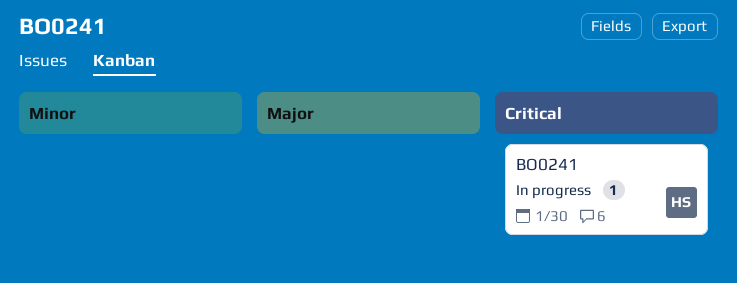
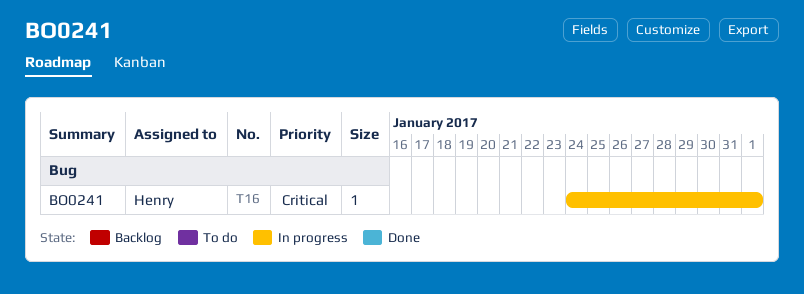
BO0241, due: Jan 30 -> Feb 1

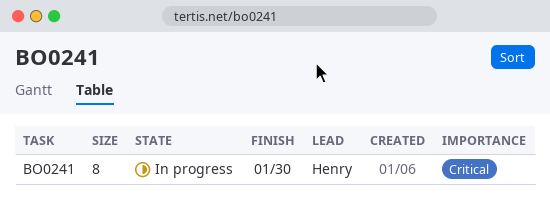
BO0241, estimate: 1 -> 8
BO0241, due: Feb 1 -> Jan 30

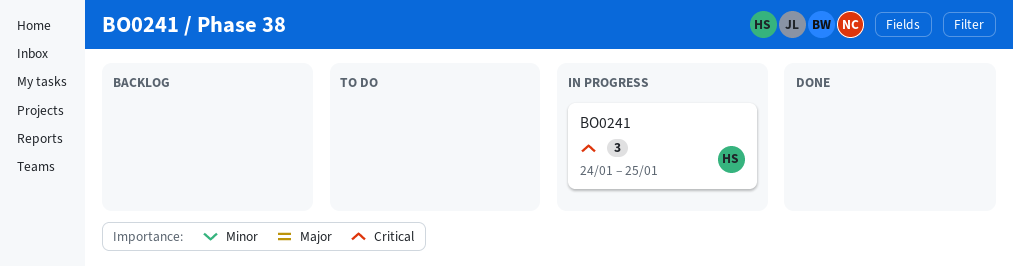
BO0241, estimate: 8 -> 3
BO0241, due: Jan 30 -> Jan 25

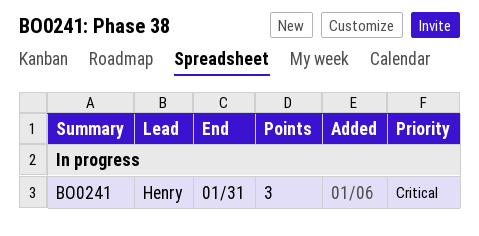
BO0241, due: Jan 25 -> Jan 31

